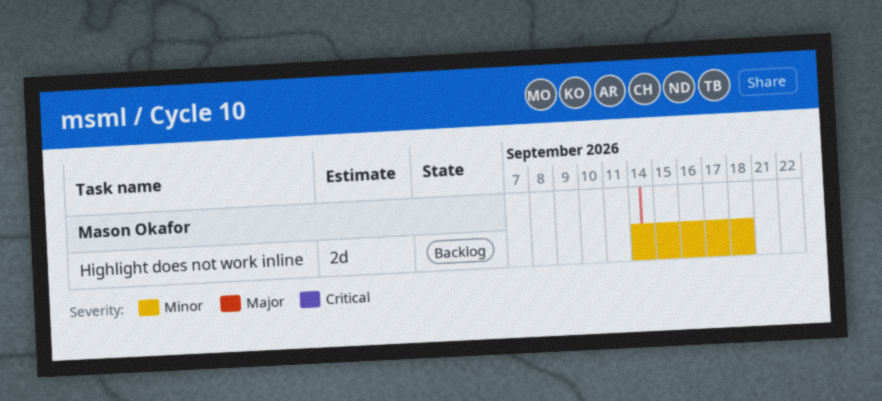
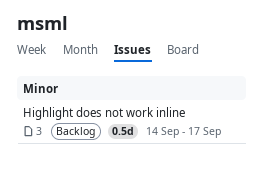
Highlight does not work inline, estimate: 2d -> 0.5d
Highlight does not work inline, due: Sep 18 -> Sep 17

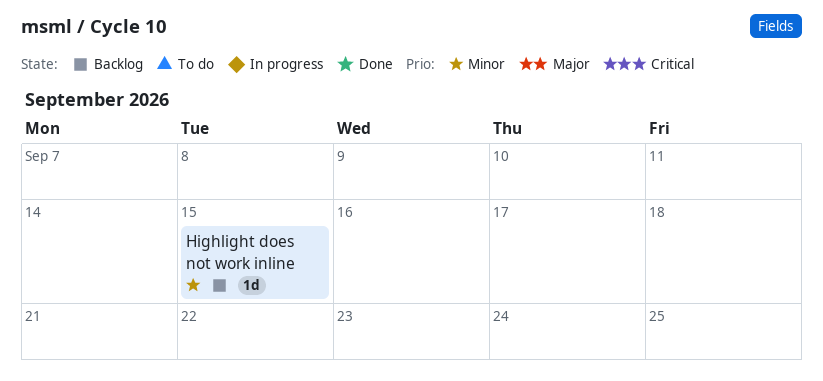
Highlight does not work inline, estimate: 0.5d -> 1d
Highlight does not work inline, due: Sep 17 -> Sep 15

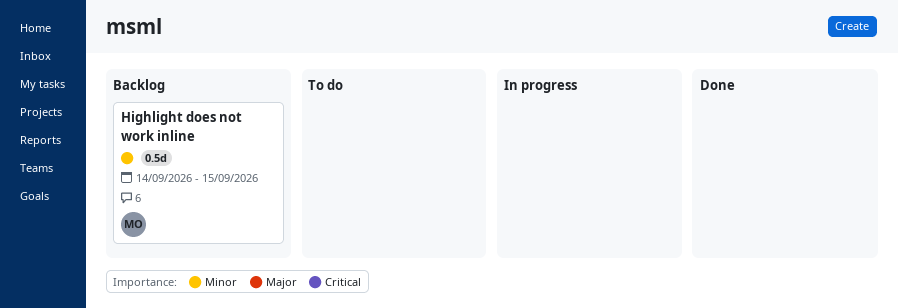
Highlight does not work inline, estimate: 1d -> 0.5d

